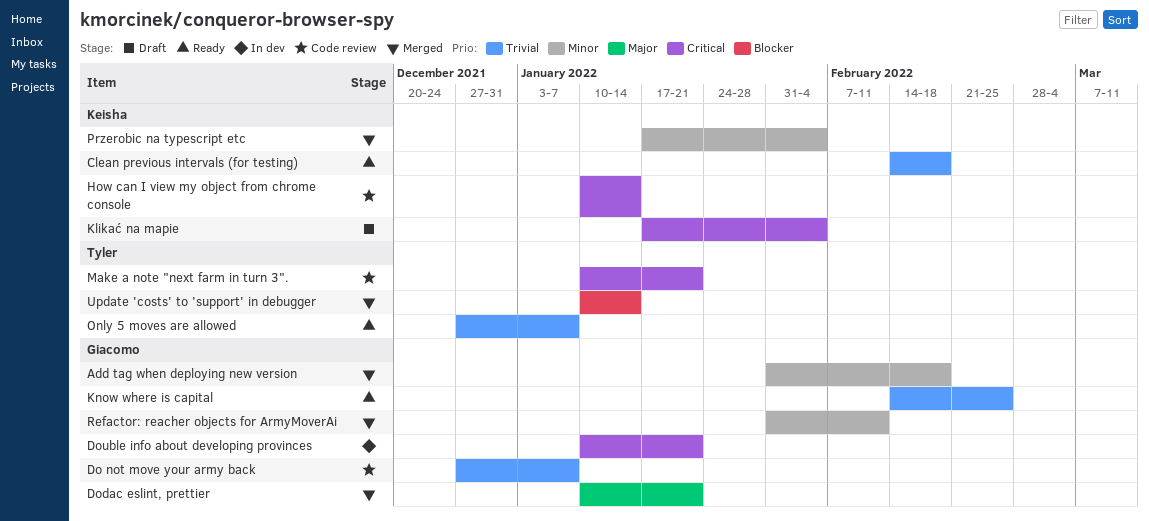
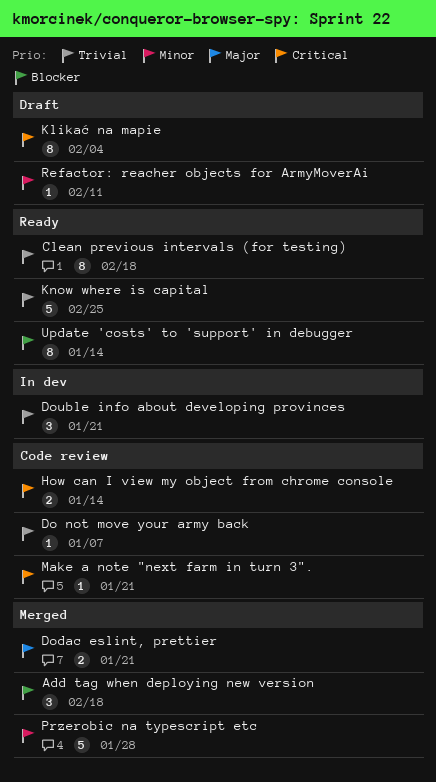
Add tag when deploying new version, priority: Minor -> Blocker
Double info about developing provinces, priority: Critical -> Trivial
Only 5 moves are allowed: present -> none
Przerobic na typescript etc, due: Feb 4 -> Jan 28
Refactor: reacher objects for ArmyMoverAi, status: Merged -> Draft
Update 'costs' to 'support' in debugger, status: Merged -> Ready

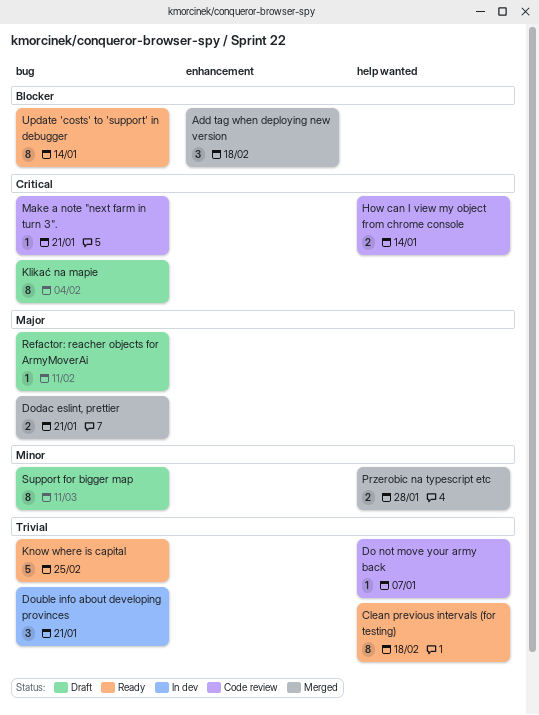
Przerobic na typescript etc, estimate: 5 -> 2
Refactor: reacher objects for ArmyMoverAi, priority: Minor -> Major
Support for bigger map: none -> present

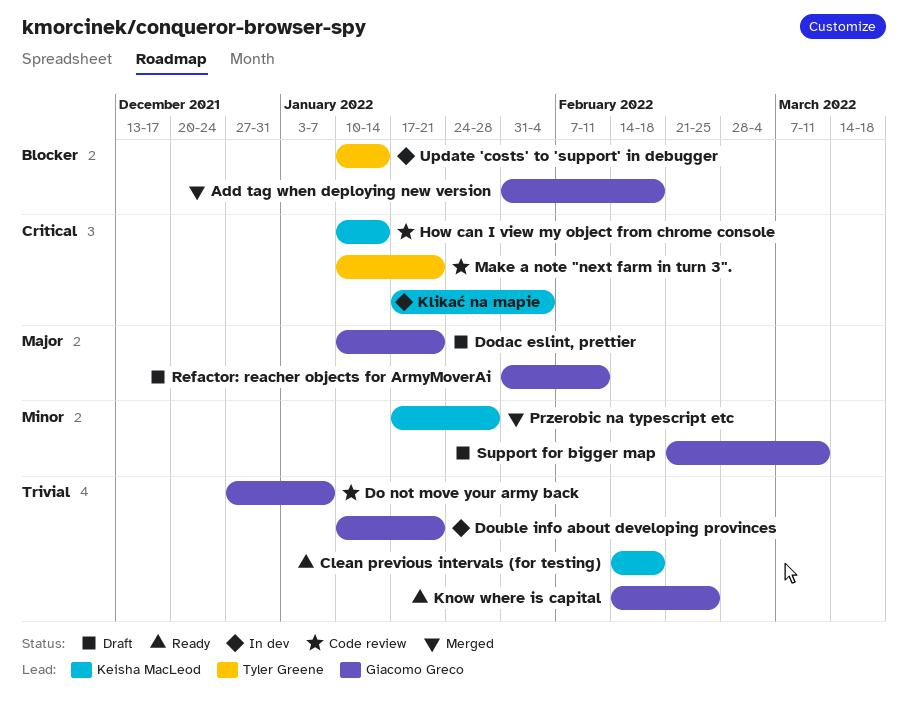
Dodac eslint, prettier, status: Merged -> Draft
Klikać na mapie, status: Draft -> In dev
Update 'costs' to 'support' in debugger, status: Ready -> In dev

